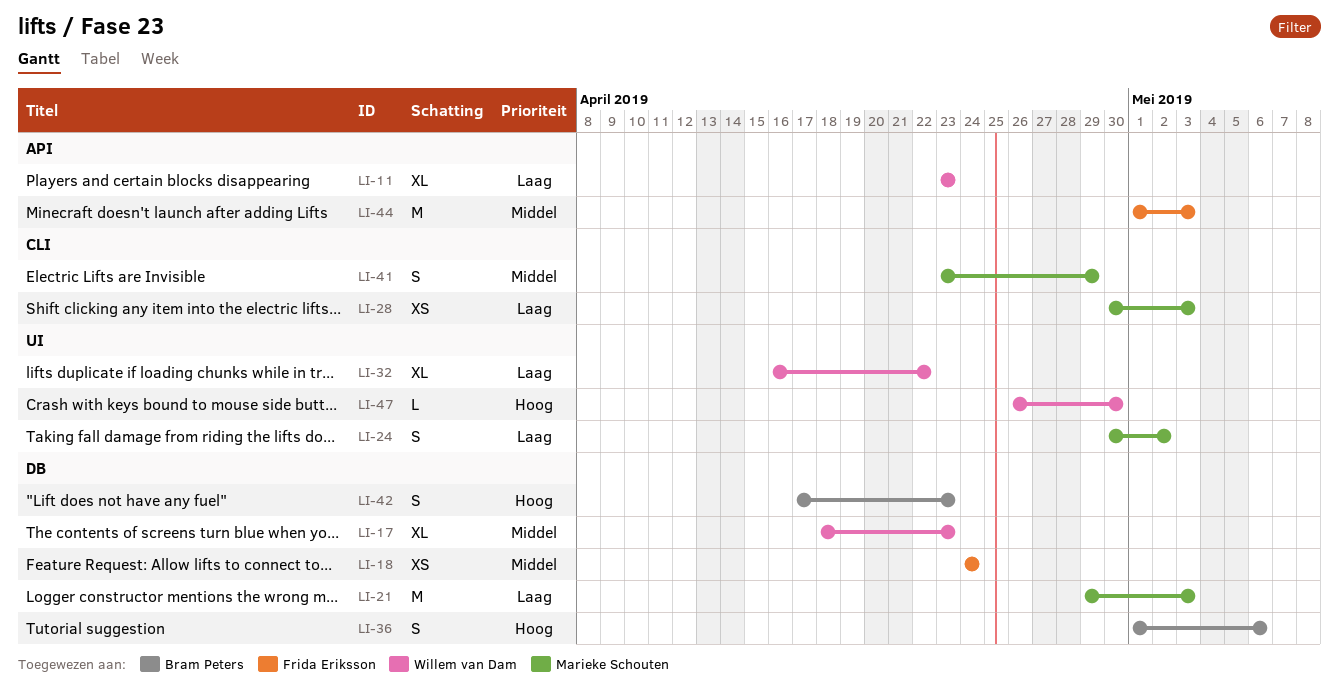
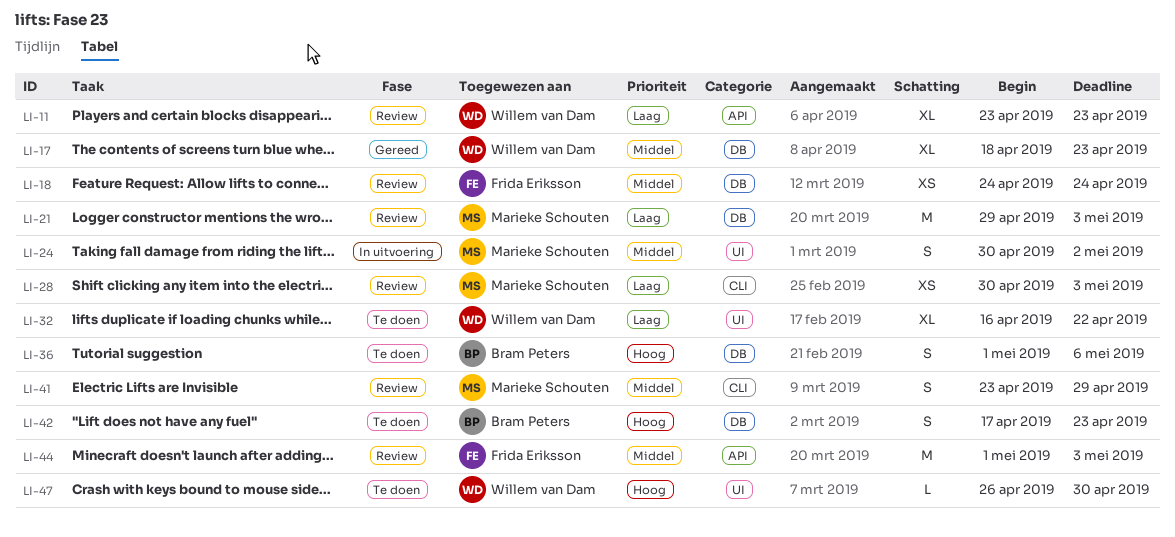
LI-24, priority: Laag -> Middel

